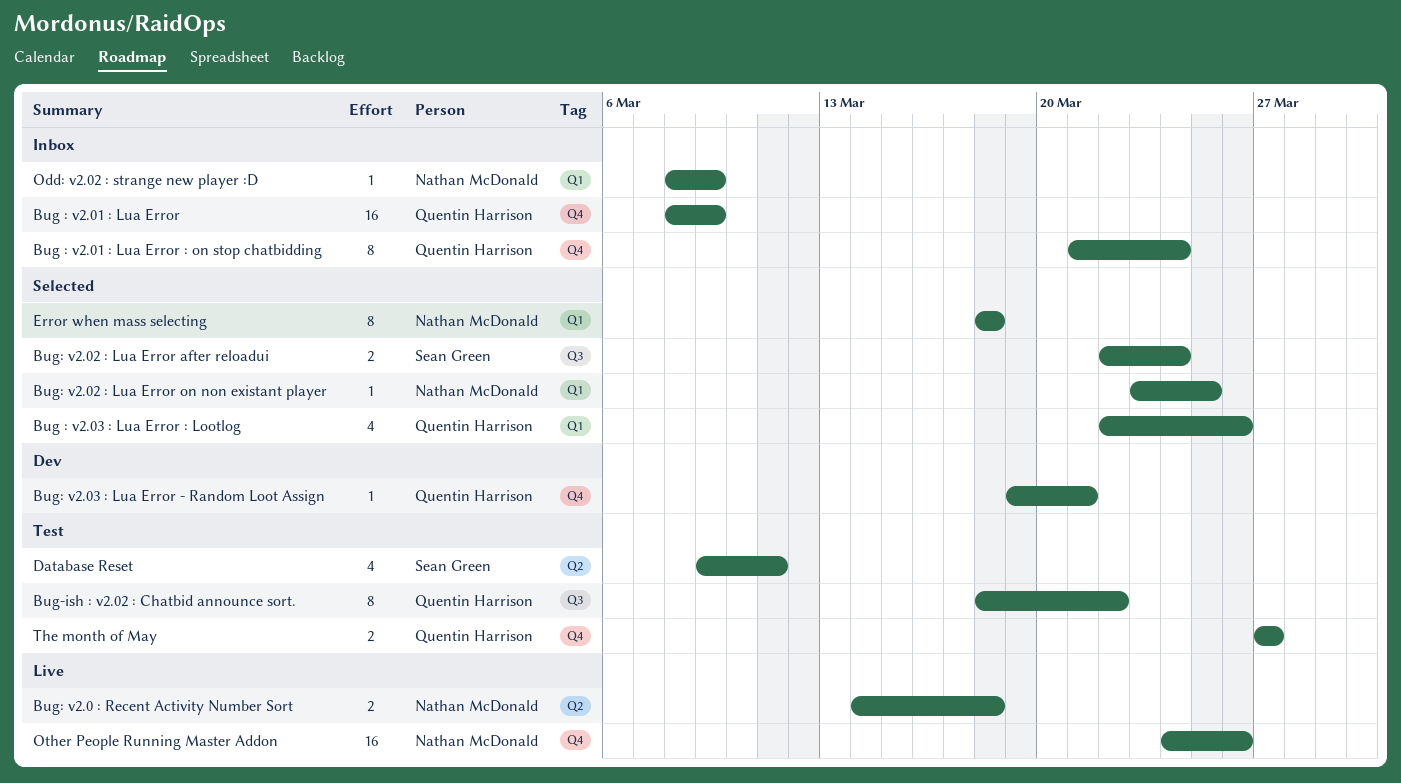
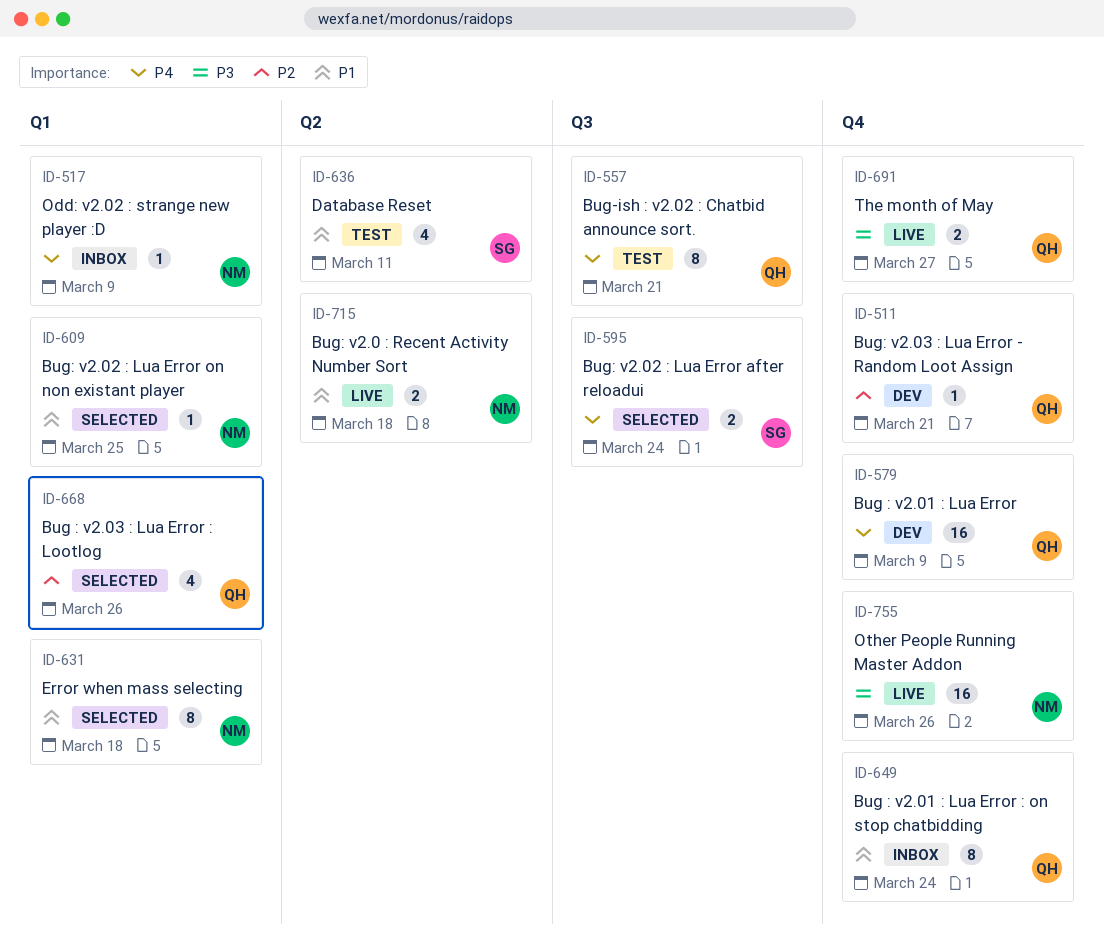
Bug : v2.01 : Lua Error, status: Inbox -> Dev
Bug-ish : v2.02 : Chatbid announce sort., due: Mar 22 -> Mar 21
The month of May, status: Test -> Live

